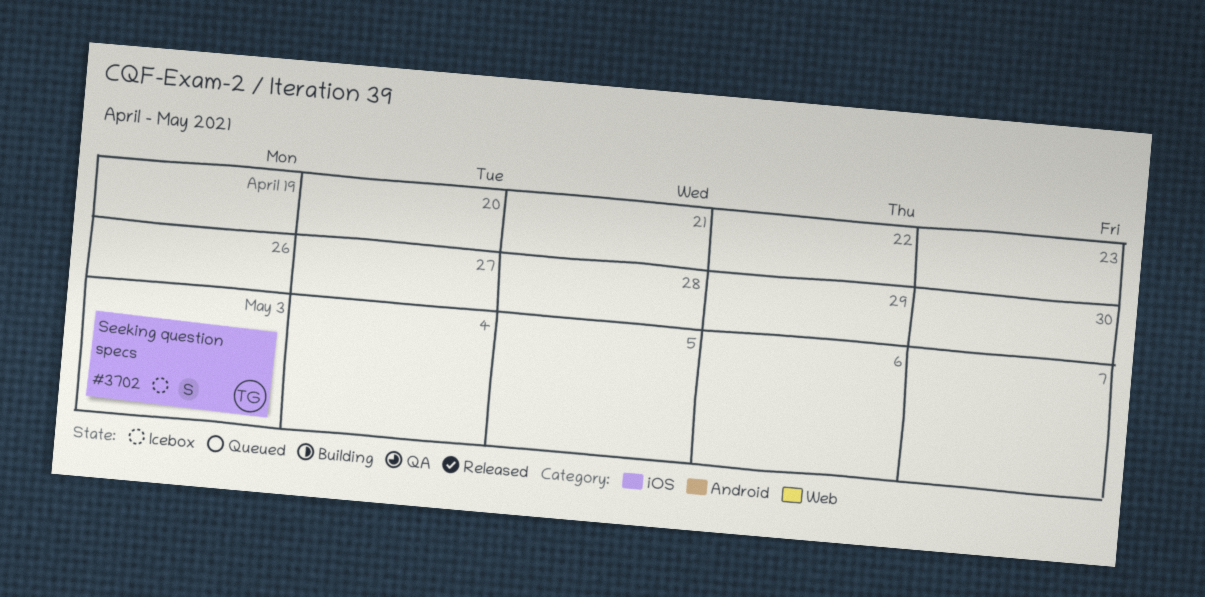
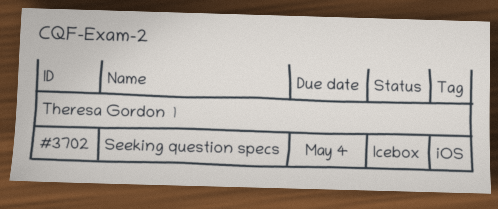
#3702, due: May 3 -> May 4

